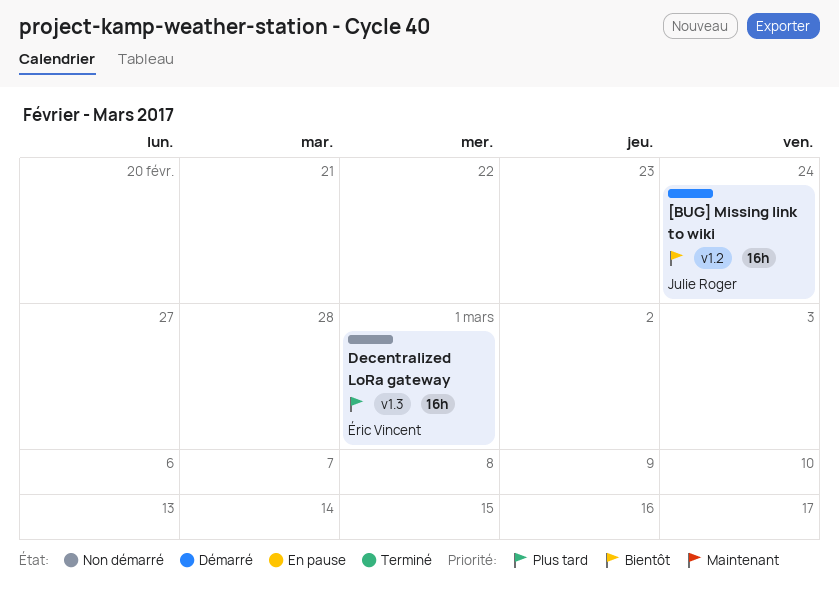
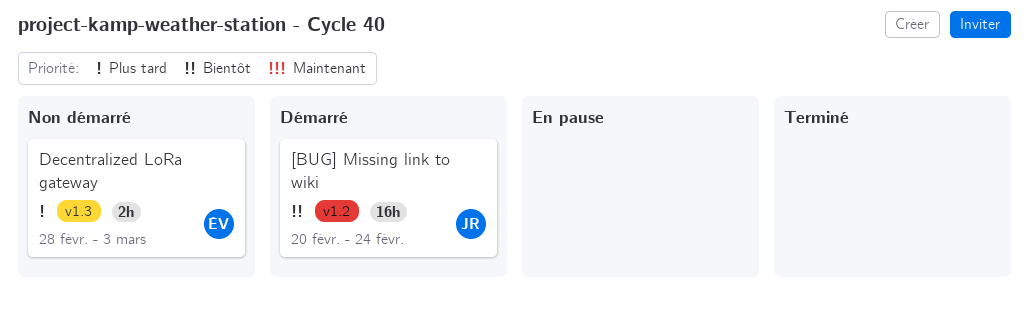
Decentralized LoRa gateway, estimate: 16h -> 2h
Decentralized LoRa gateway, due: Mar 1 -> Mar 3

